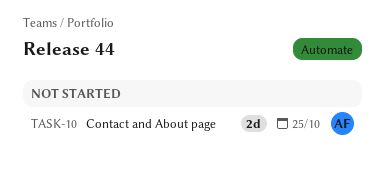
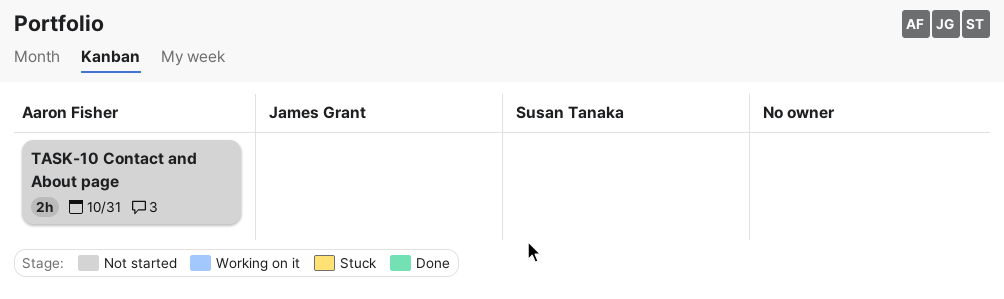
TASK-10, estimate: 2d -> 2h
TASK-10, due: Oct 25 -> Oct 31

